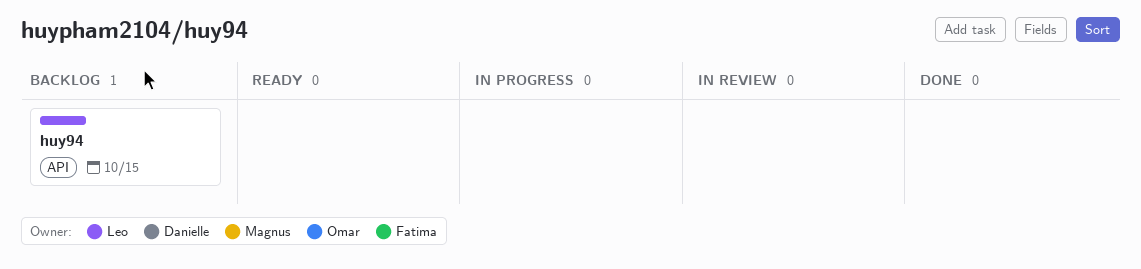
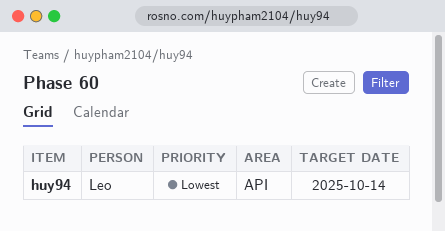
huy94, due: Oct 15 -> Oct 14

